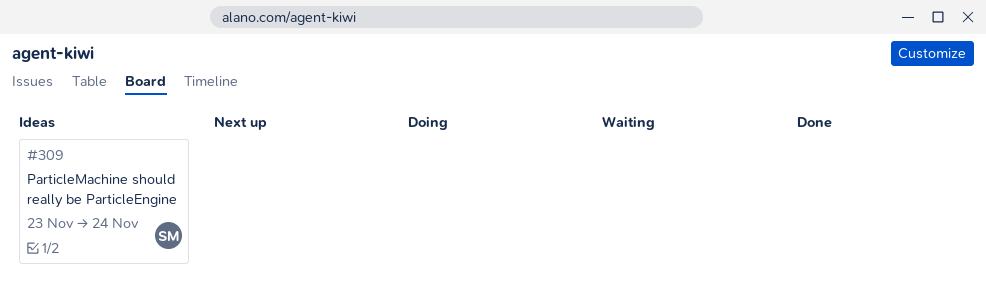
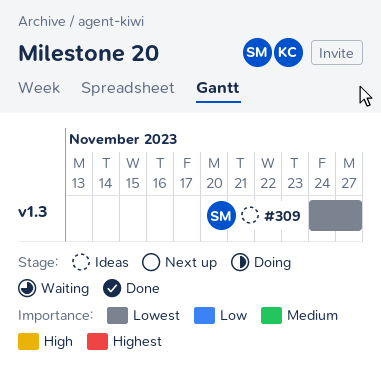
#309, start: Nov 23 -> Nov 24
#309, due: Nov 24 -> Nov 27

